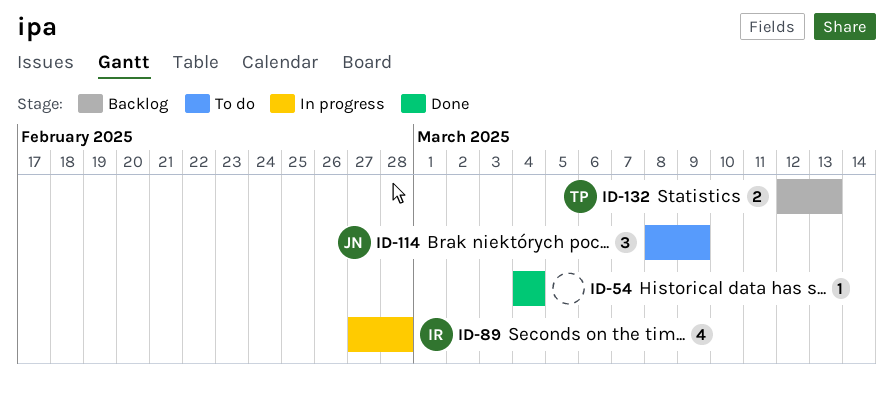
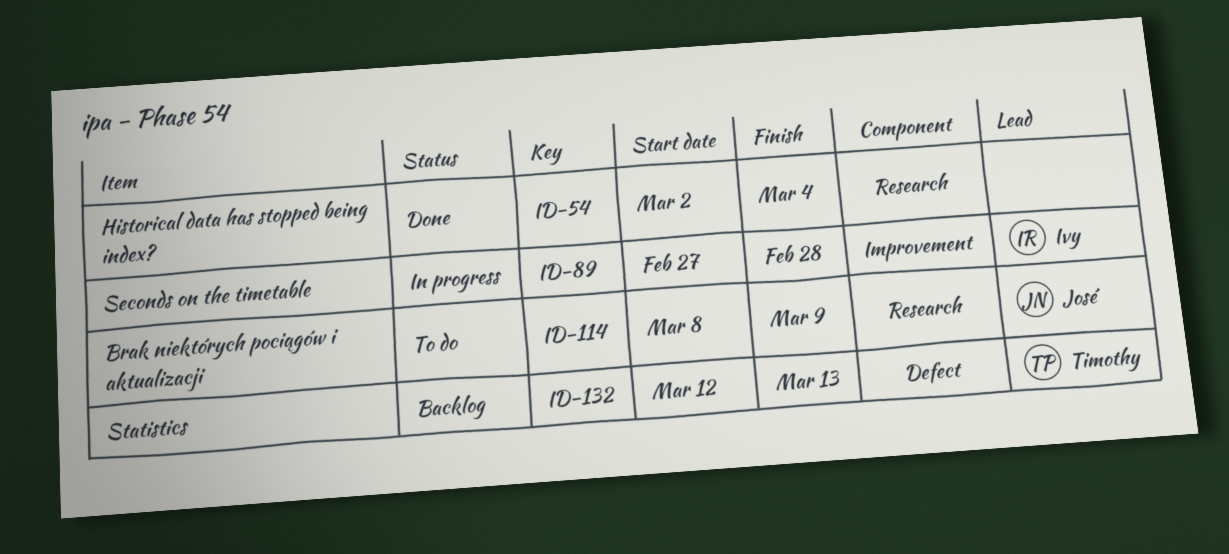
ID-54, start: Mar 4 -> Mar 2

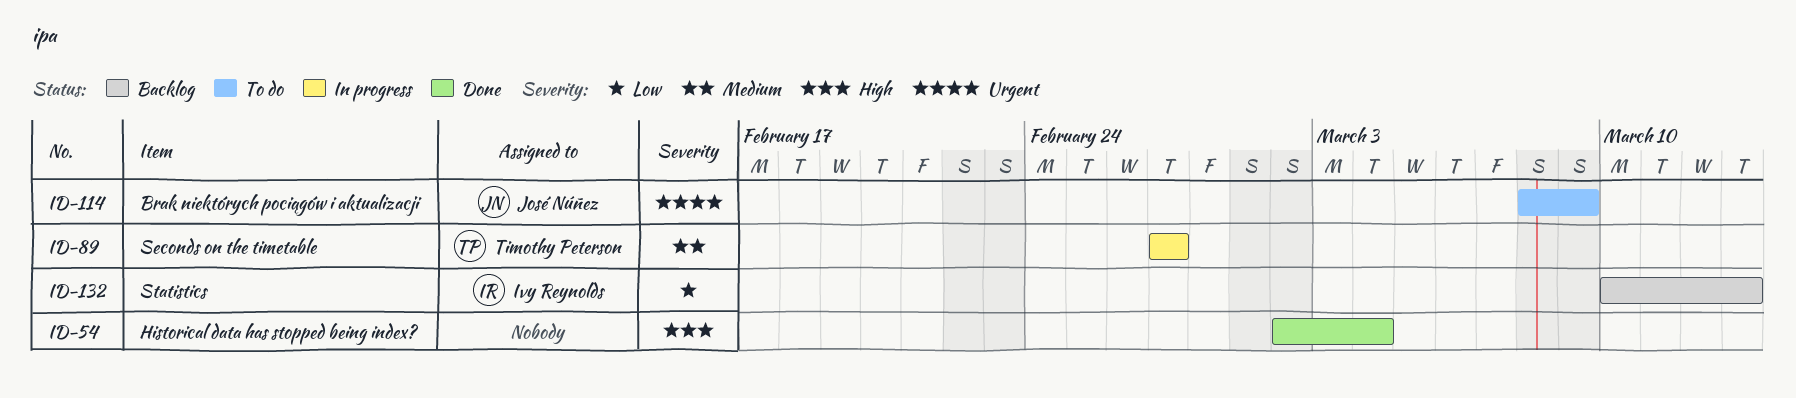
ID-89, owner: Ivy Reynolds -> Timothy Peterson
ID-89, due: Feb 28 -> Feb 27
ID-132, owner: Timothy Peterson -> Ivy Reynolds
ID-132, start: Mar 12 -> Mar 10

